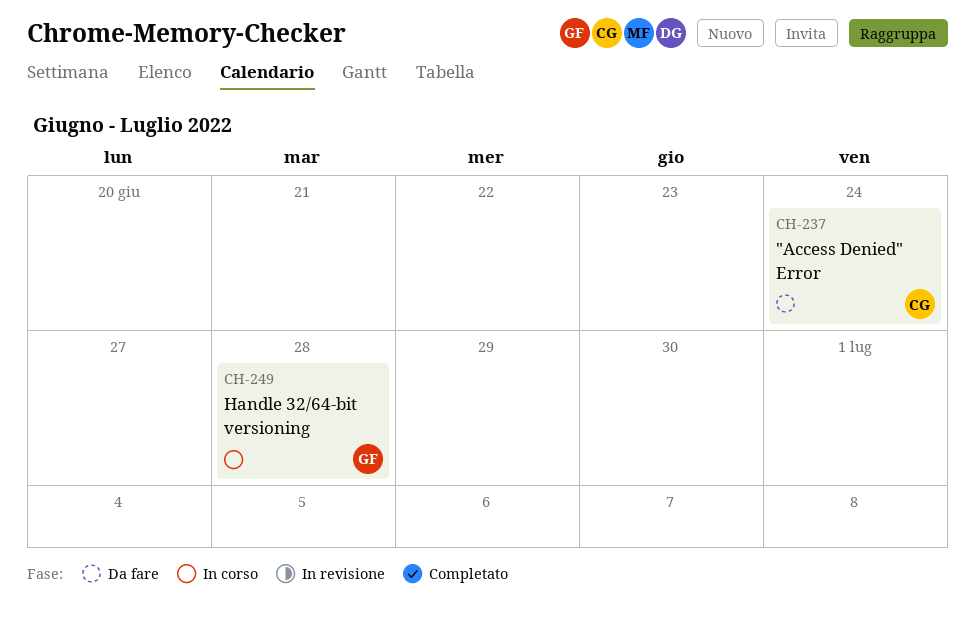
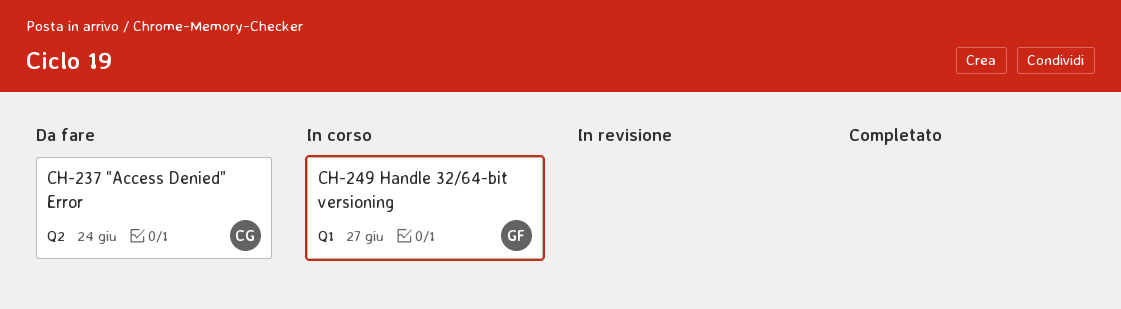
CH-249, due: Jun 28 -> Jun 27

